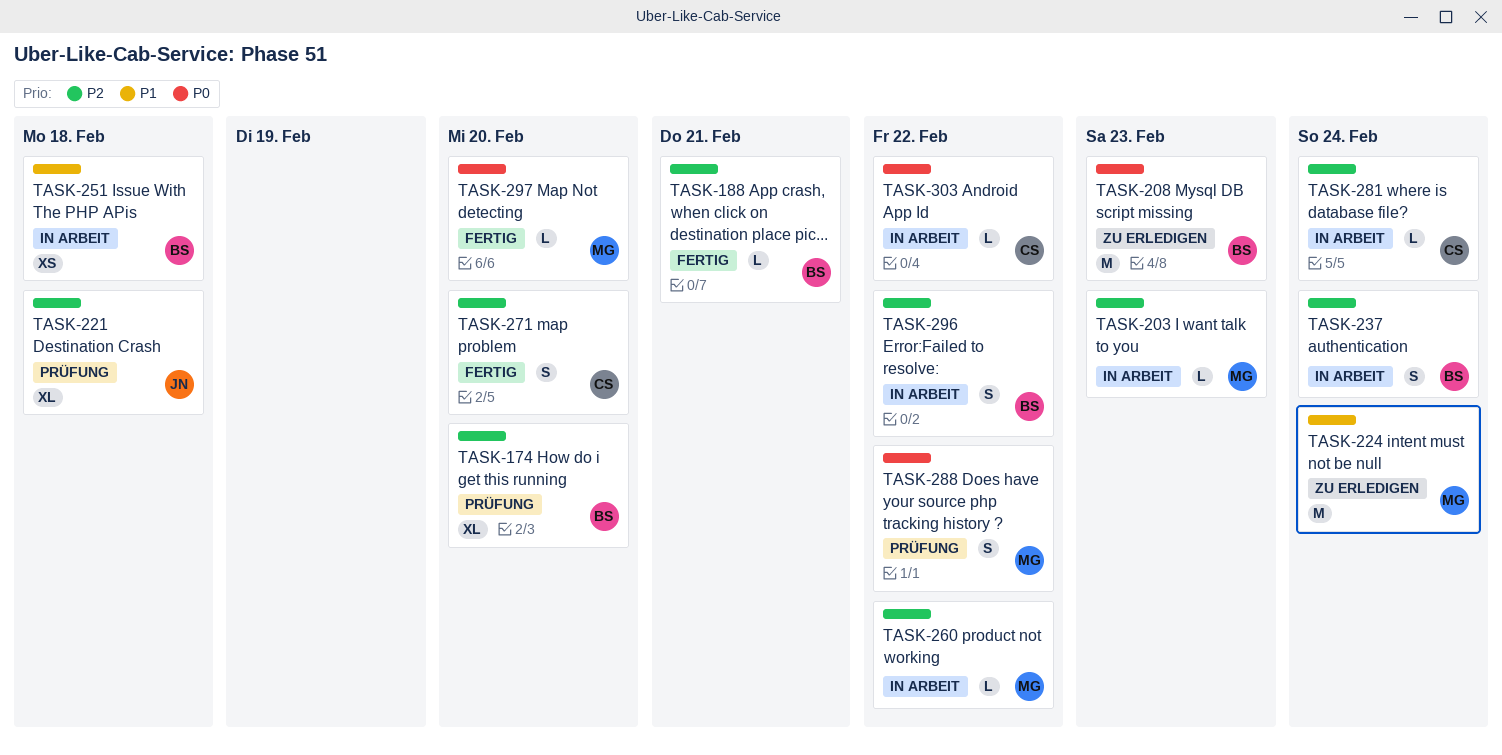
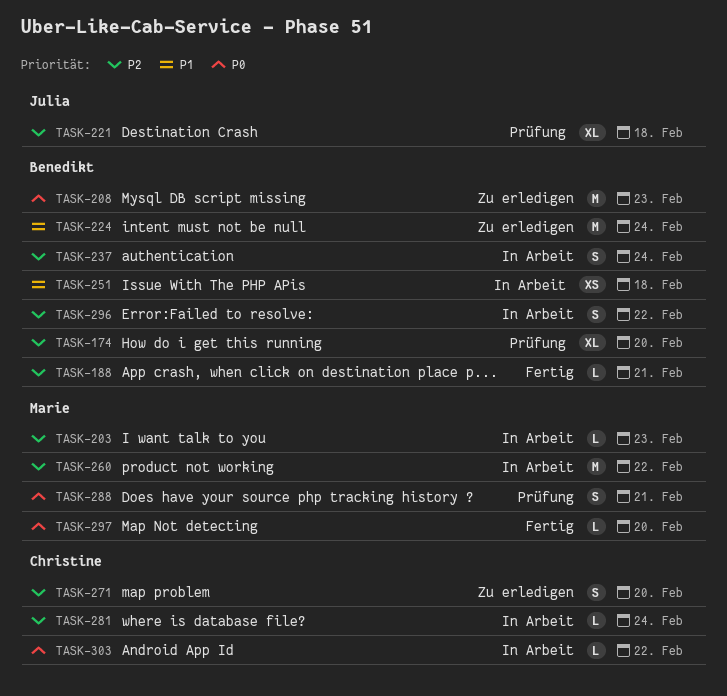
TASK-224, owner: Marie -> Benedikt
TASK-260, estimate: L -> M
TASK-271, status: Fertig -> Zu erledigen
TASK-288, due: Feb 22 -> Feb 21

